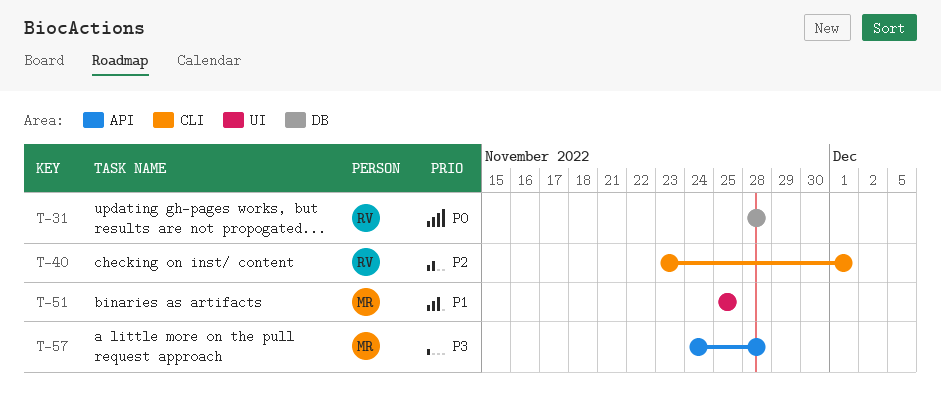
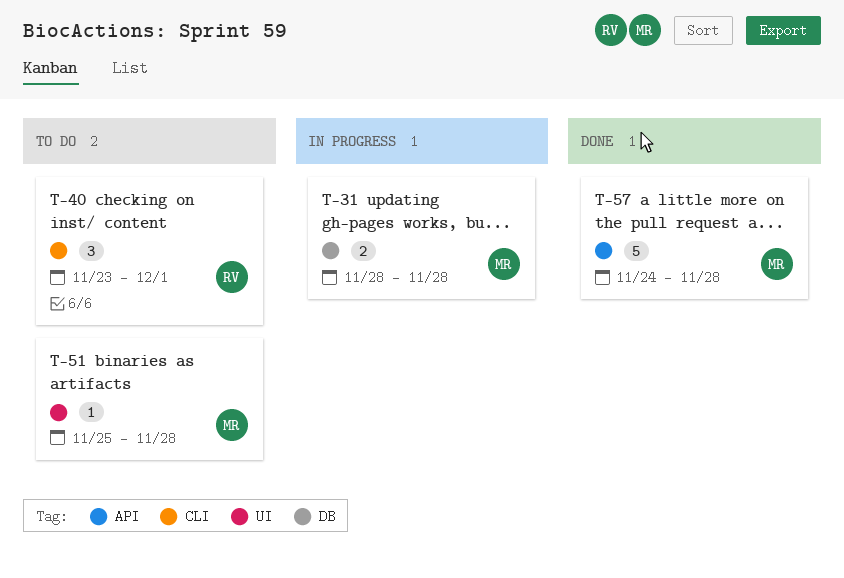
T-31, owner: RV -> MR
T-51, due: Nov 25 -> Nov 28

